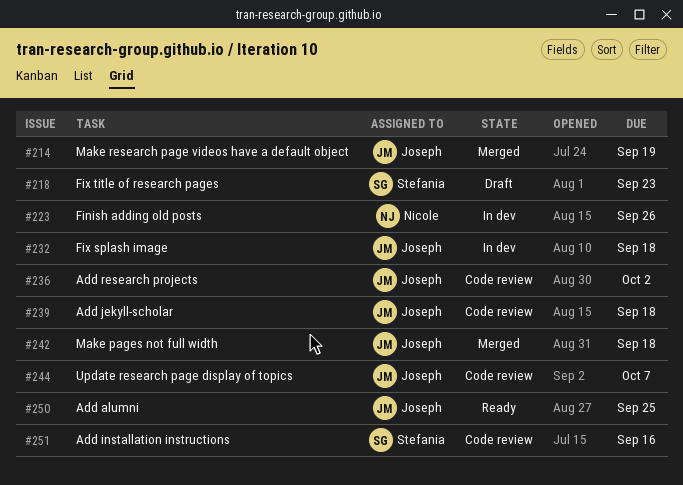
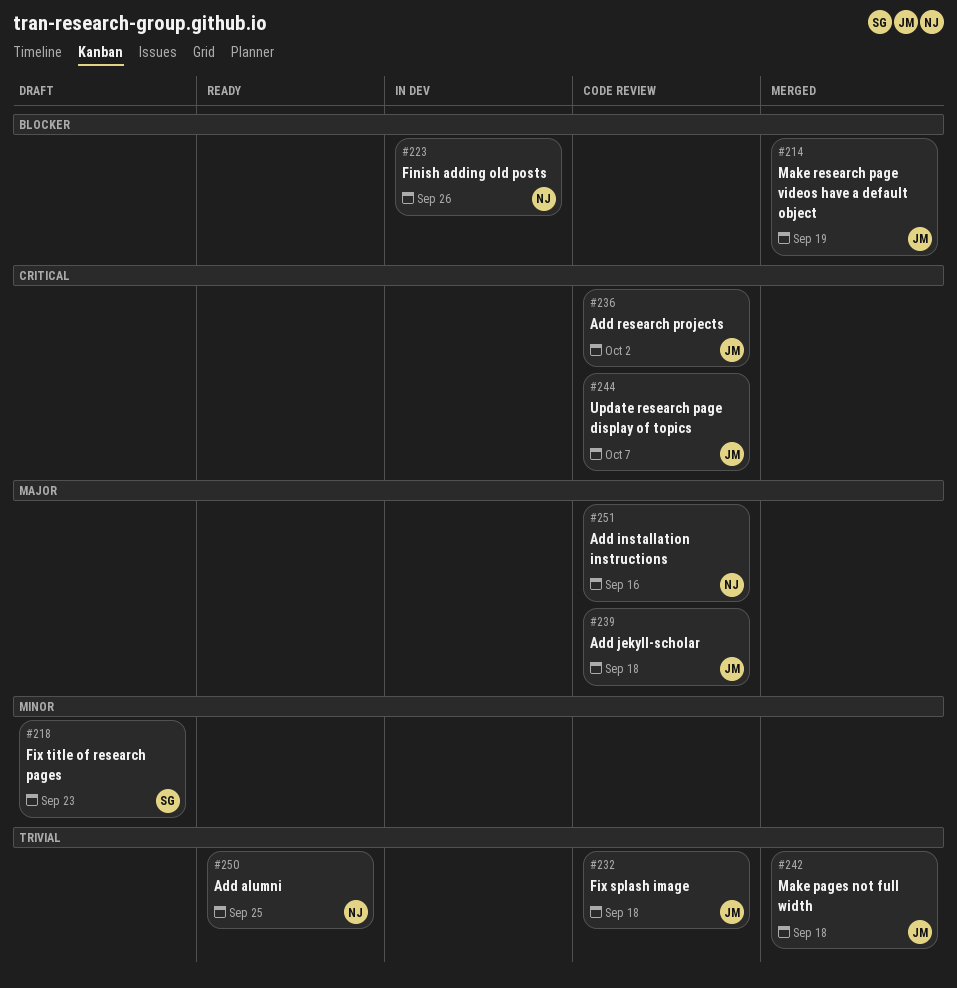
#232, status: In dev -> Code review
#250, owner: Joseph -> Nicole
#251, owner: Stefania -> Nicole

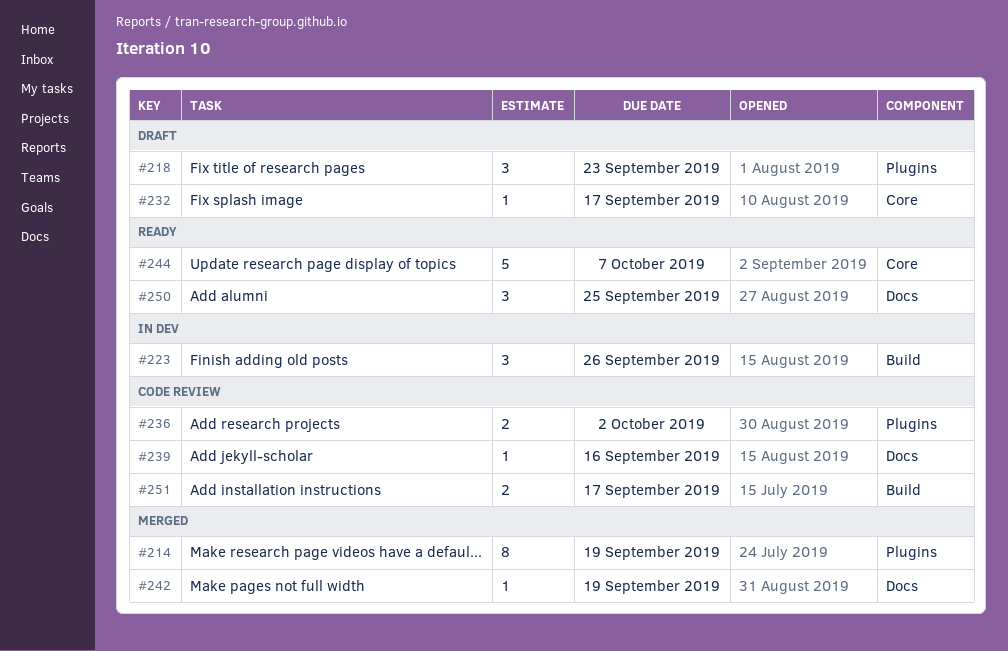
#232, status: Code review -> Draft
#232, due: Sep 18 -> Sep 17
#239, due: Sep 18 -> Sep 16
#242, due: Sep 18 -> Sep 19
#244, status: Code review -> Ready
#251, due: Sep 16 -> Sep 17

